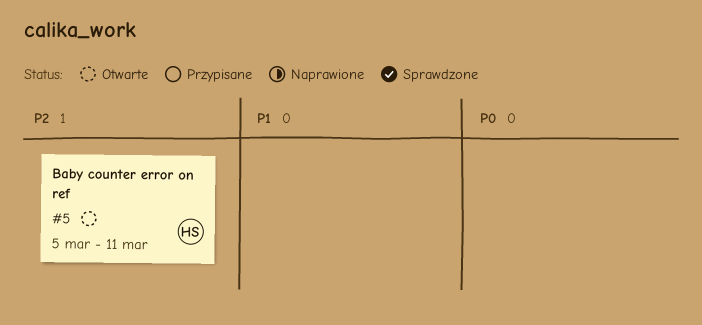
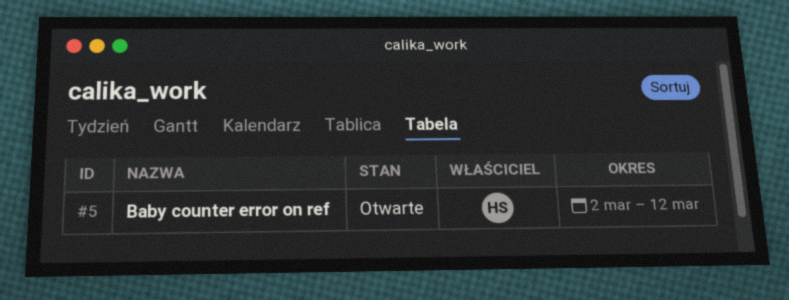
#5, start: Mar 5 -> Mar 2
#5, due: Mar 11 -> Mar 12

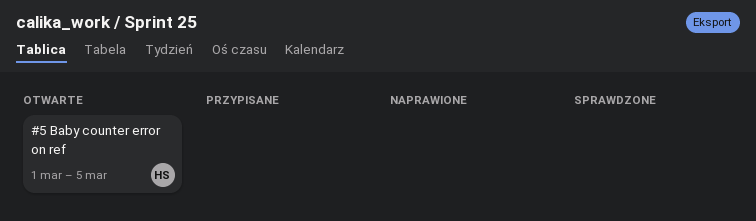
#5, start: Mar 2 -> Mar 1
#5, due: Mar 12 -> Mar 5

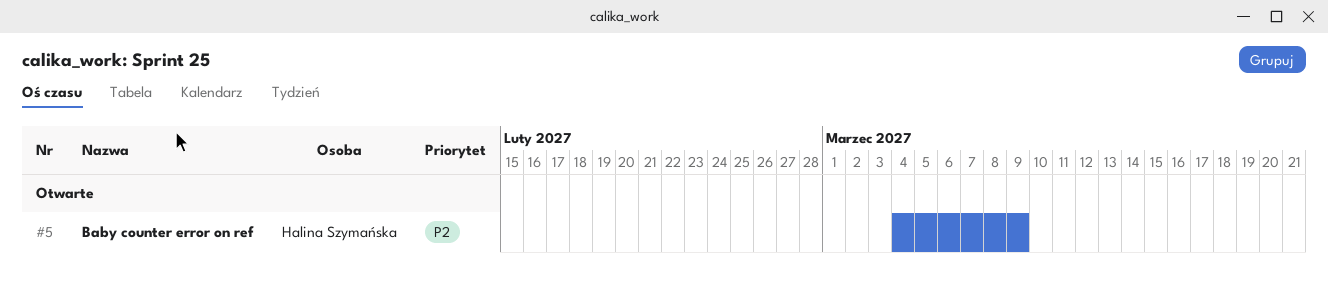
#5, start: Mar 1 -> Mar 4
#5, due: Mar 5 -> Mar 9

